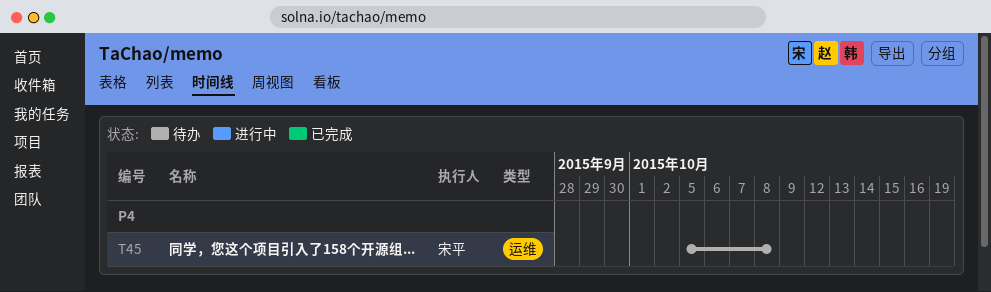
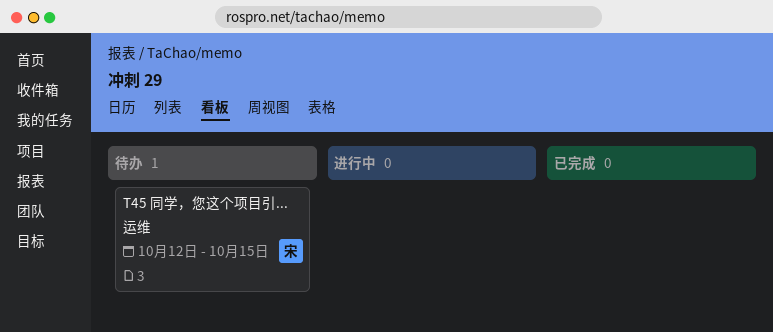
T45, start: Oct 5 -> Oct 12
T45, due: Oct 8 -> Oct 15

